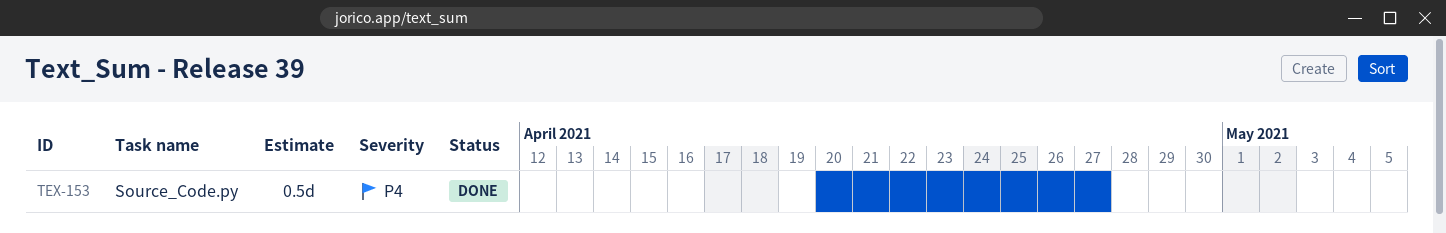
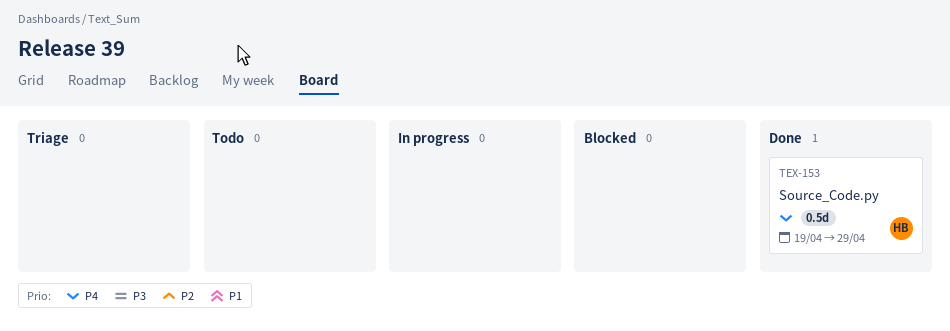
TEX-153, start: Apr 20 -> Apr 19
TEX-153, due: Apr 27 -> Apr 29

